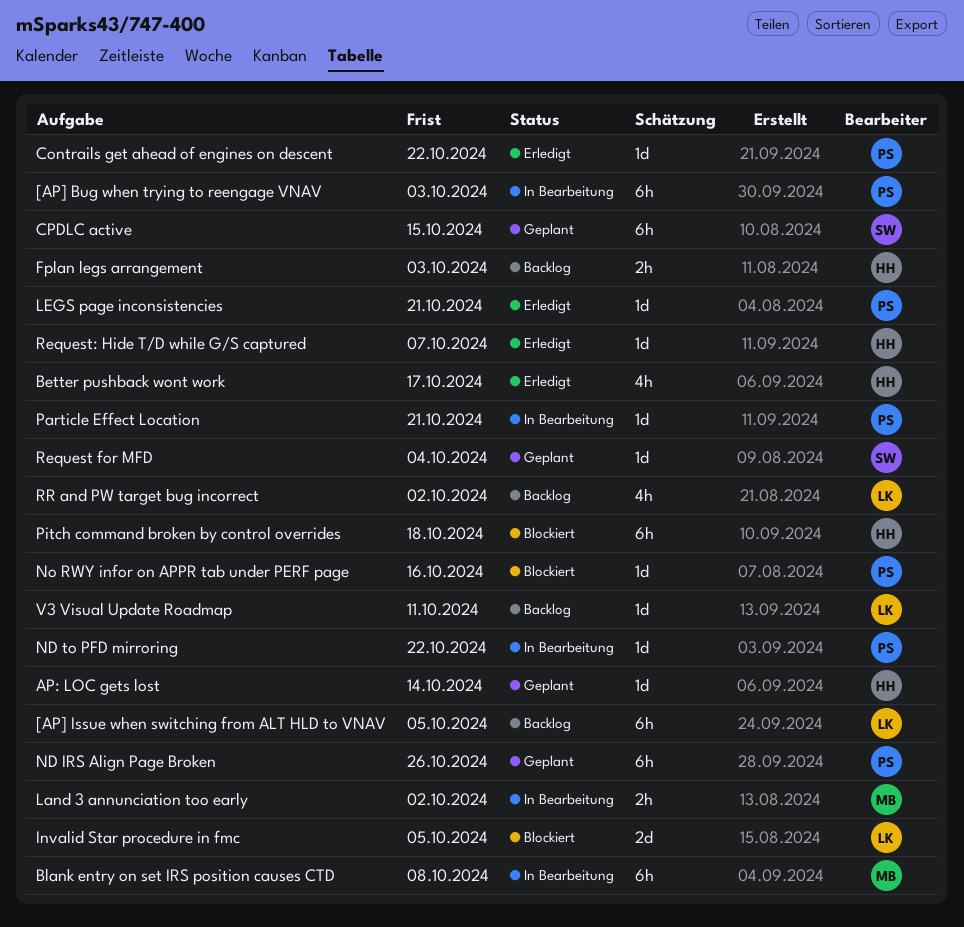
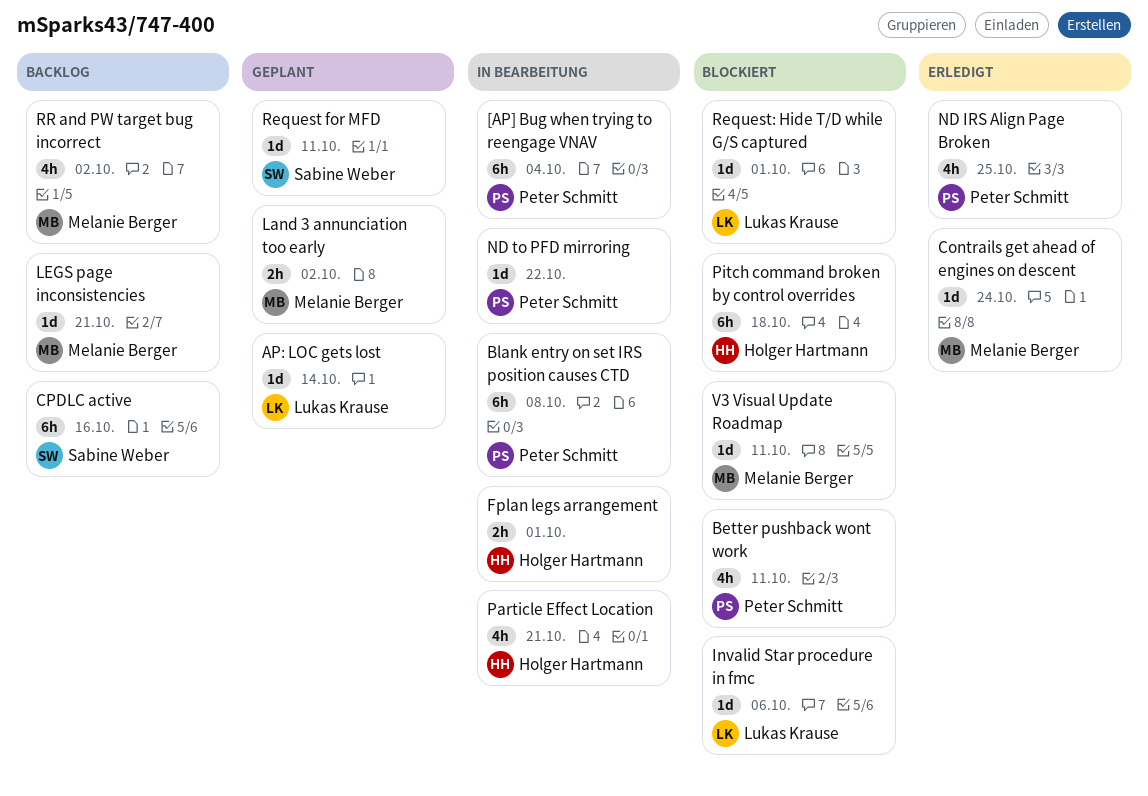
[AP] Bug when trying to reengage VNAV, due: Oct 3 -> Oct 4
[AP] Issue when switching from ALT HLD to VNAV: present -> none
AP: LOC gets lost, owner: Holger Hartmann -> Lukas Krause
Better pushback wont work, status: Erledigt -> Blockiert
Better pushback wont work, owner: Holger Hartmann -> Peter Schmitt
Better pushback wont work, due: Oct 17 -> Oct 11
Blank entry on set IRS position causes CTD, owner: Melanie Berger -> Peter Schmitt
Contrails get ahead of engines on descent, owner: Peter Schmitt -> Melanie Berger
Contrails get ahead of engines on descent, due: Oct 22 -> Oct 24
CPDLC active, status: Geplant -> Backlog
CPDLC active, due: Oct 15 -> Oct 16
Fplan legs arrangement, status: Backlog -> In Bearbeitung
Fplan legs arrangement, due: Oct 3 -> Oct 1
Invalid Star procedure in fmc, estimate: 2d -> 1d
Invalid Star procedure in fmc, due: Oct 5 -> Oct 6
Land 3 annunciation too early, status: In Bearbeitung -> Geplant
LEGS page inconsistencies, status: Erledigt -> Backlog
LEGS page inconsistencies, owner: Peter Schmitt -> Melanie Berger
ND IRS Align Page Broken, status: Geplant -> Erledigt
ND IRS Align Page Broken, estimate: 6h -> 4h
ND IRS Align Page Broken, due: Oct 26 -> Oct 25
No RWY infor on APPR tab under PERF page: present -> none
Particle Effect Location, owner: Peter Schmitt -> Holger Hartmann
Particle Effect Location, estimate: 1d -> 4h
Request for MFD, due: Oct 4 -> Oct 11
Request: Hide T/D while G/S captured, status: Erledigt -> Blockiert
Request: Hide T/D while G/S captured, owner: Holger Hartmann -> Lukas Krause
Request: Hide T/D while G/S captured, due: Oct 7 -> Oct 1
RR and PW target bug incorrect, owner: Lukas Krause -> Melanie Berger
V3 Visual Update Roadmap, status: Backlog -> Blockiert
V3 Visual Update Roadmap, owner: Lukas Krause -> Melanie Berger

